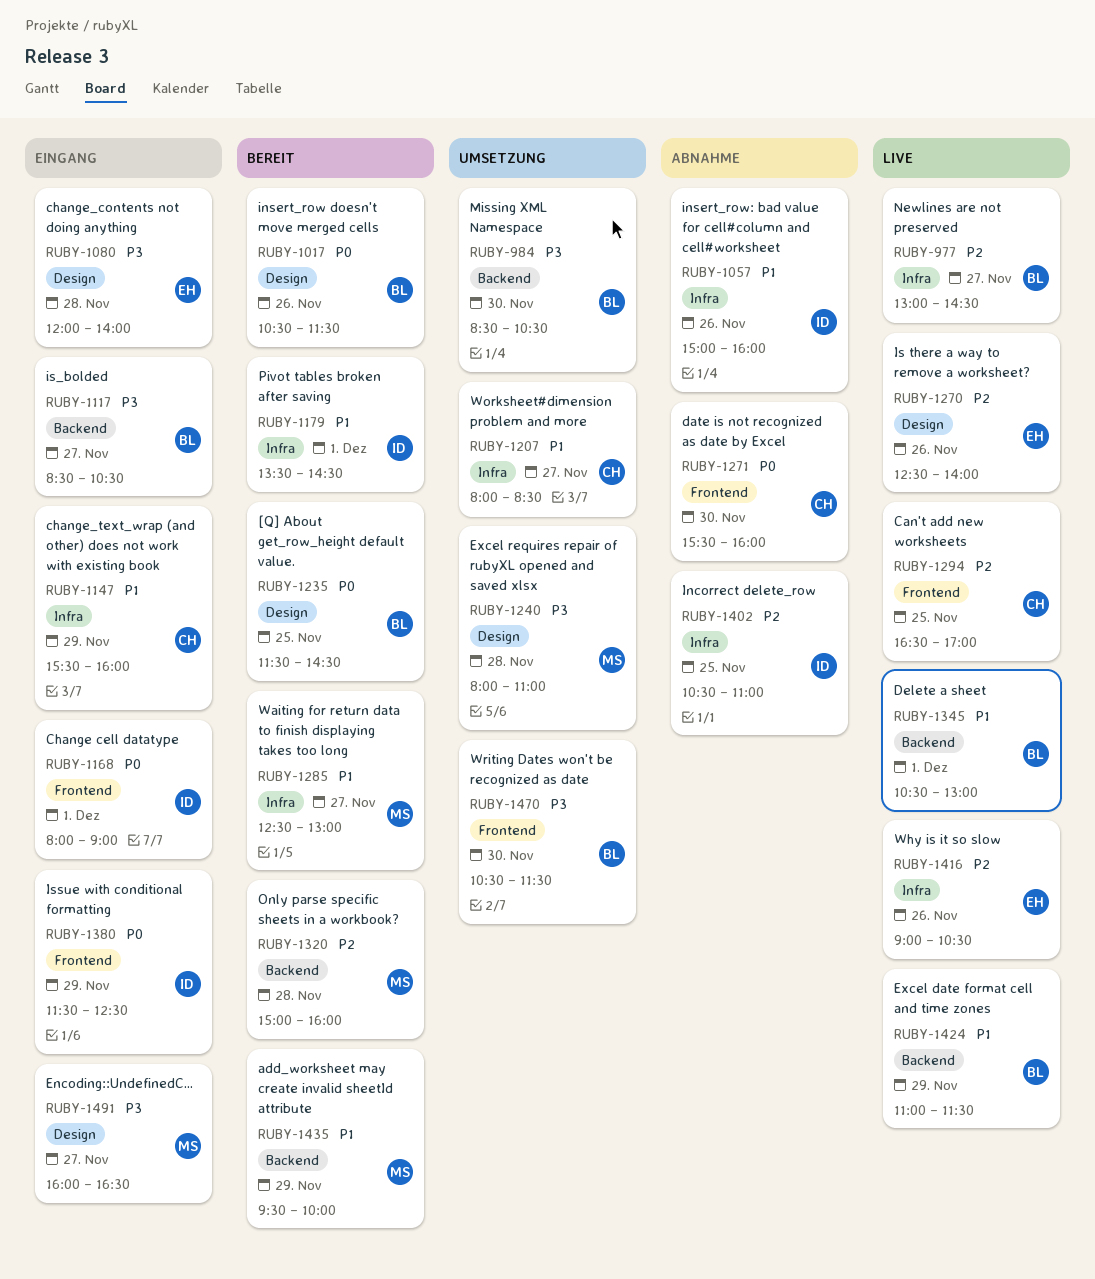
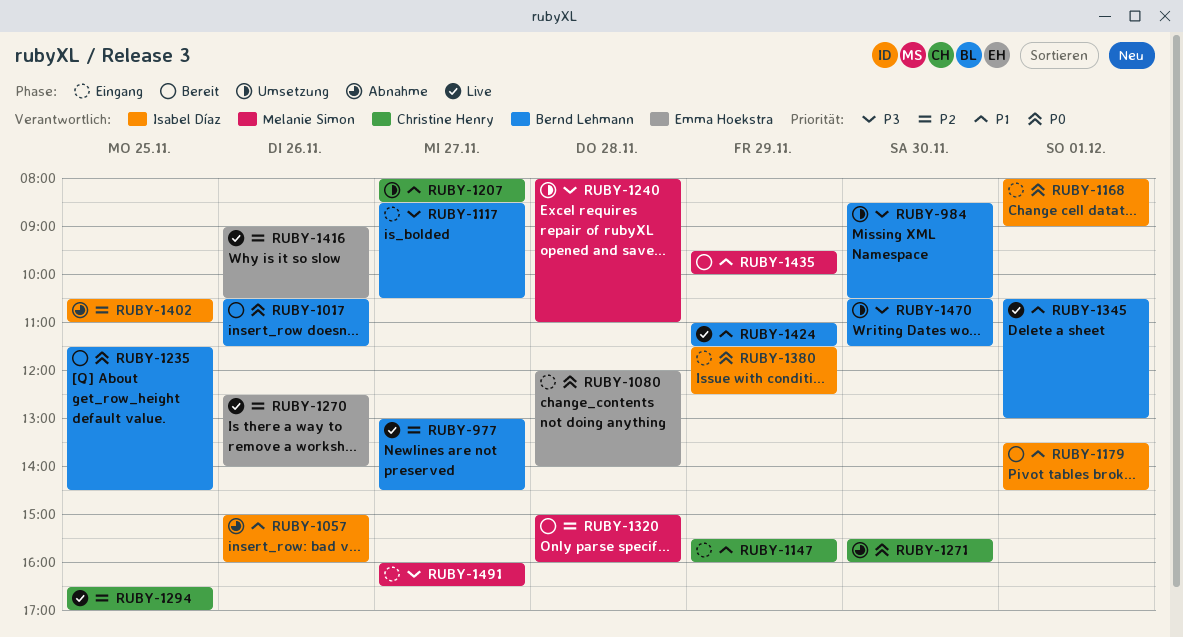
RUBY-1080, priority: P3 -> P0
RUBY-1285: present -> none

